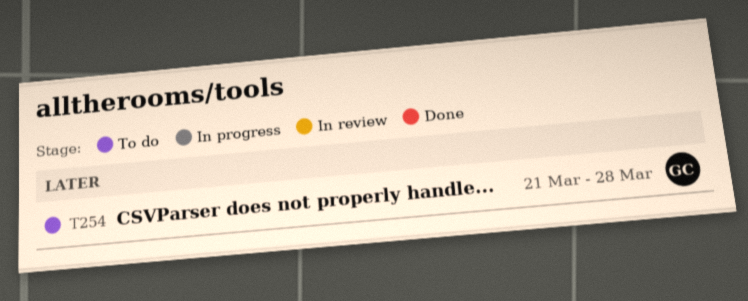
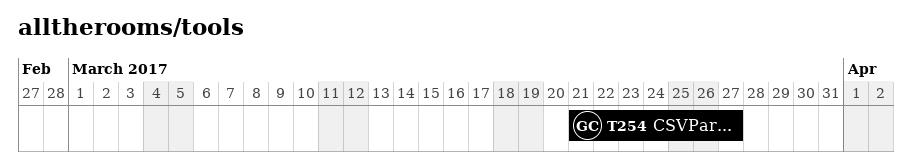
T254, due: Mar 28 -> Mar 27

